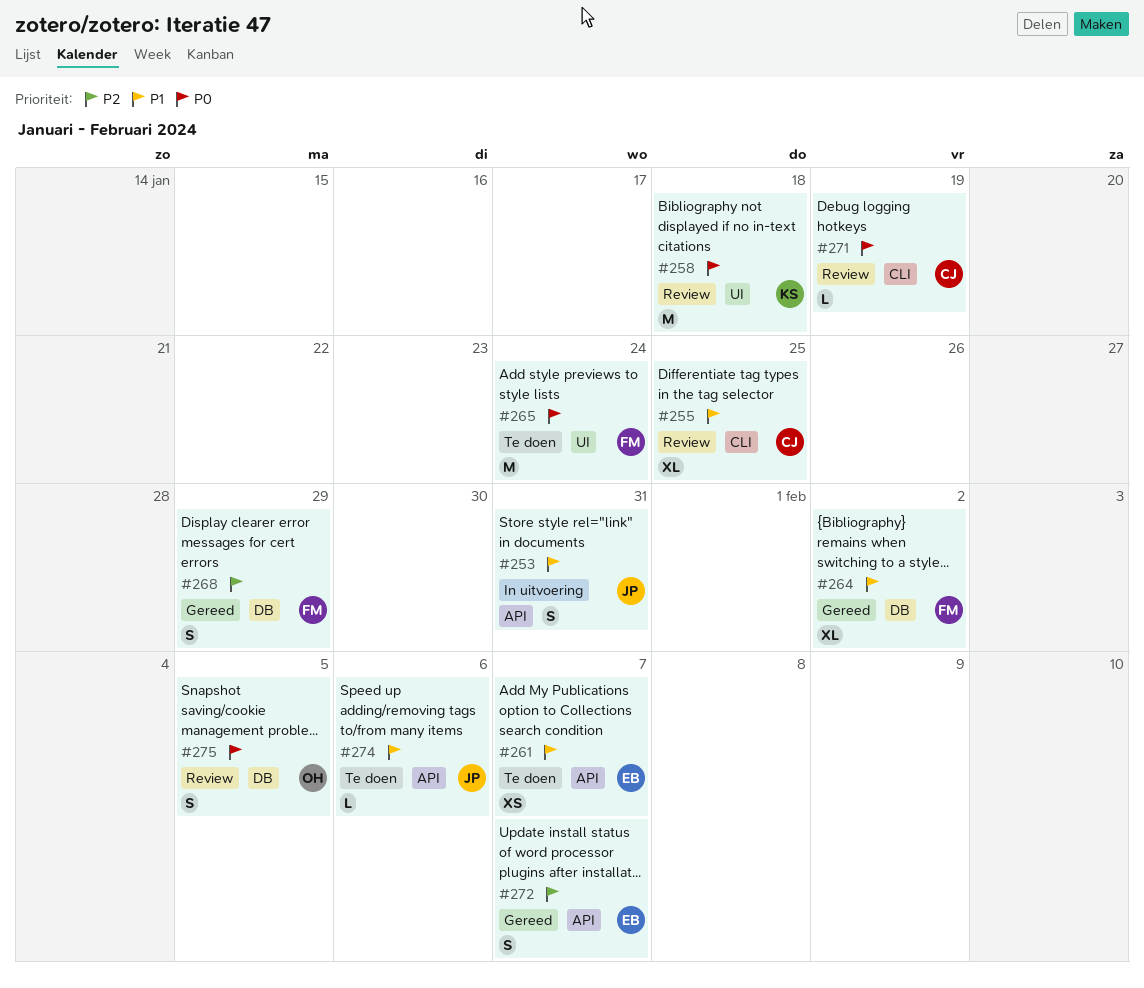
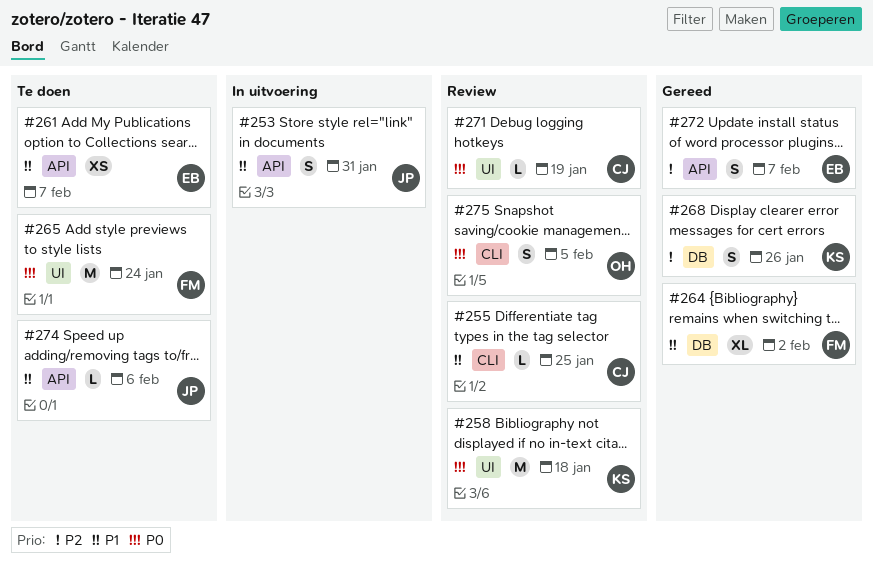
#255, estimate: XL -> L
#268, owner: FM -> KS
#268, due: Jan 29 -> Jan 26
#271, label: CLI -> UI
#275, label: DB -> CLI

